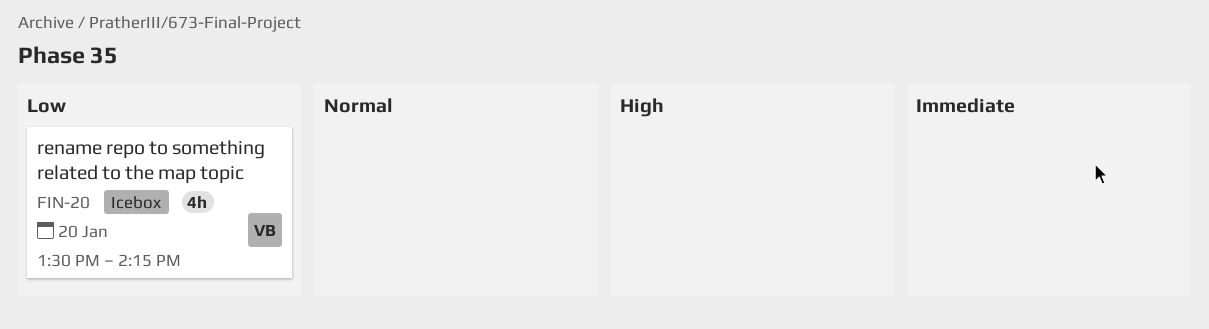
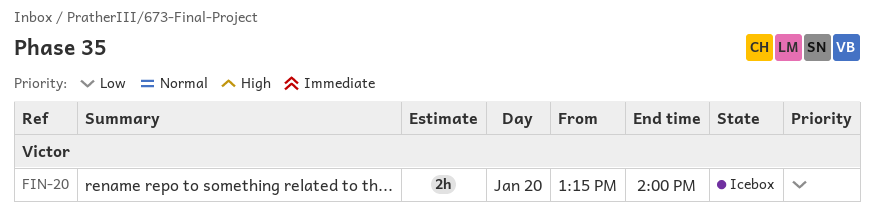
FIN-20, estimate: 4h -> 2h
FIN-20, begins: 13:30 -> 13:15
FIN-20, ends: 14:15 -> 14:00

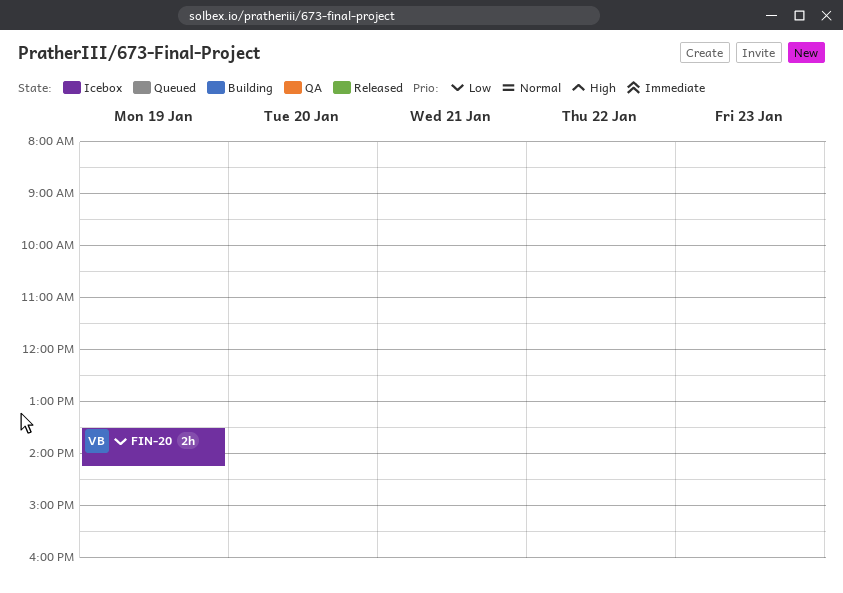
FIN-20, day: Jan 20 -> Jan 19
FIN-20, begins: 13:15 -> 13:30
FIN-20, ends: 14:00 -> 14:15

